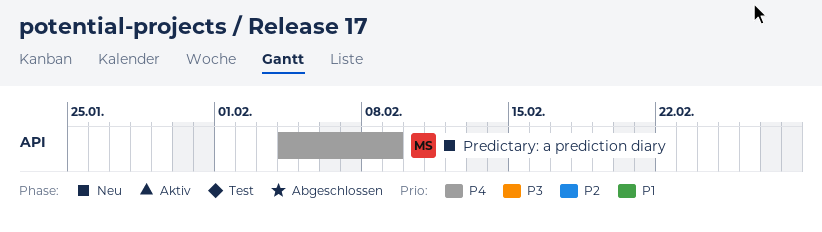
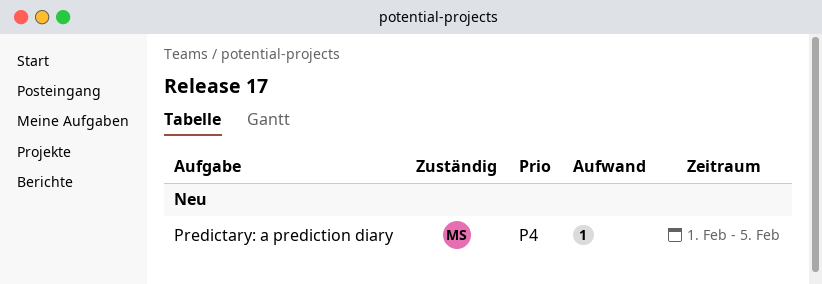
Predictary: a prediction diary, start: Feb 4 -> Feb 1
Predictary: a prediction diary, due: Feb 9 -> Feb 5

